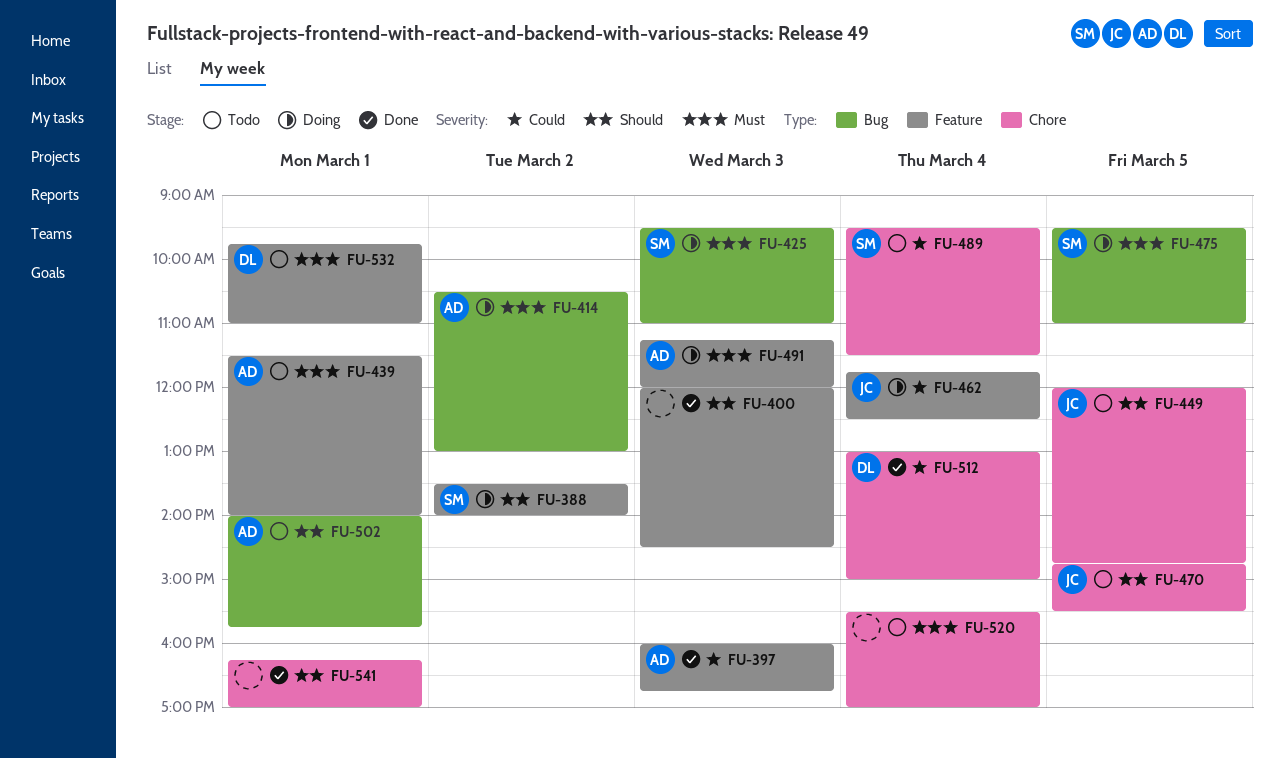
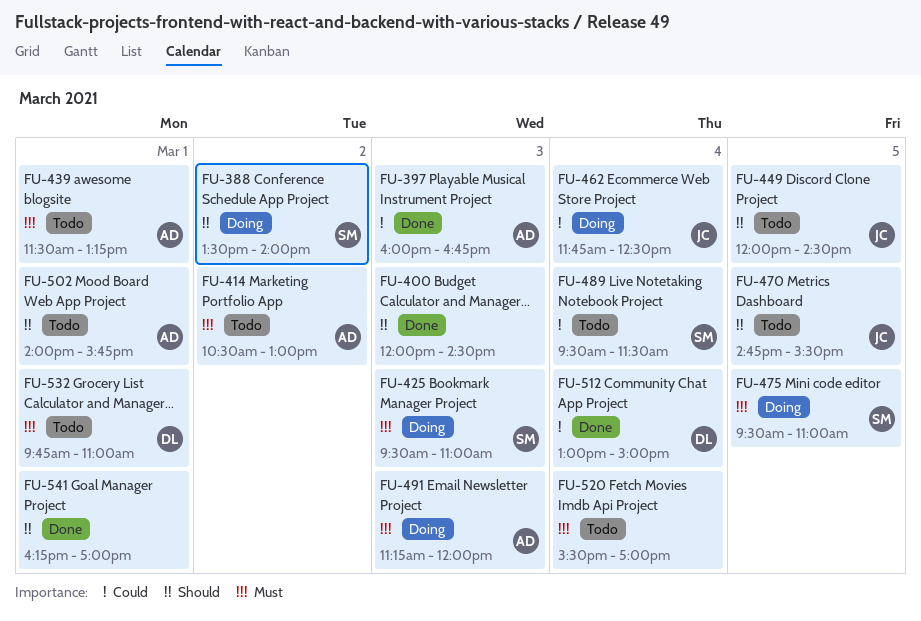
FU-414, status: Doing -> Todo
FU-439, ends: 14:00 -> 13:15
FU-449, ends: 14:45 -> 14:30

